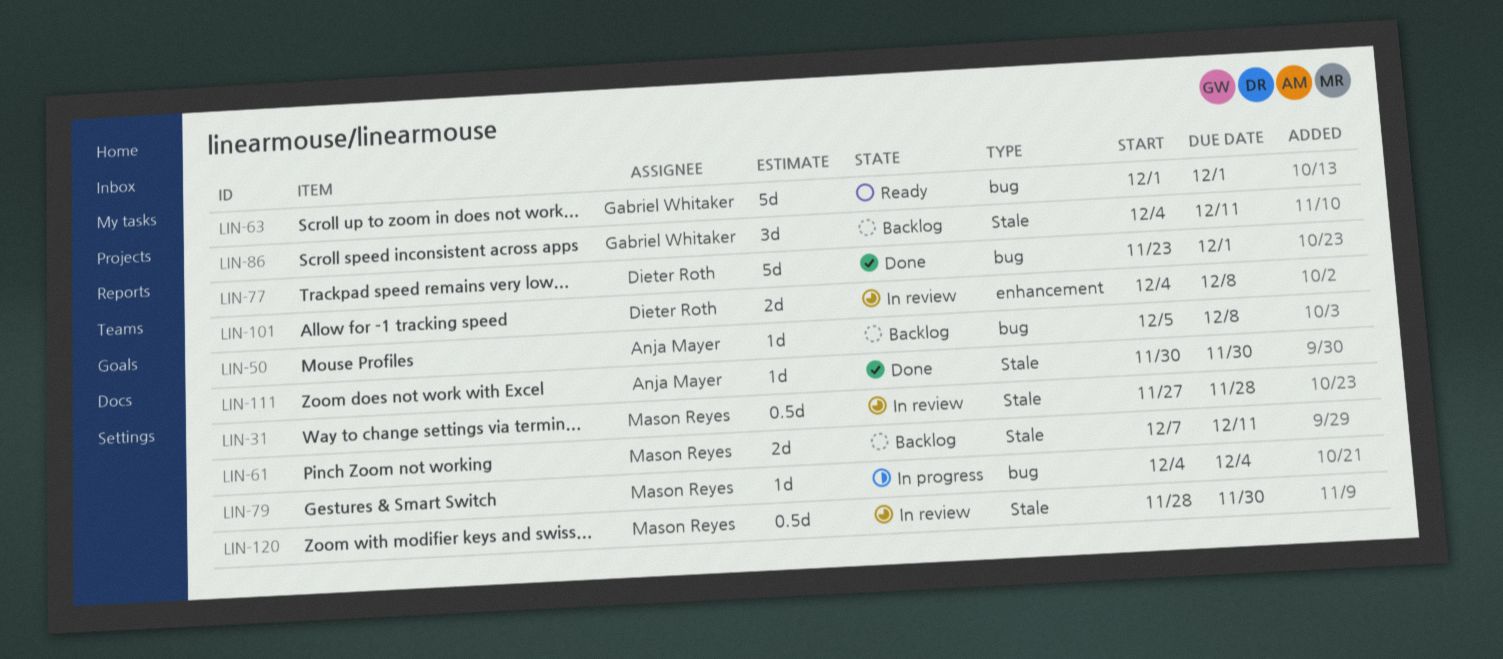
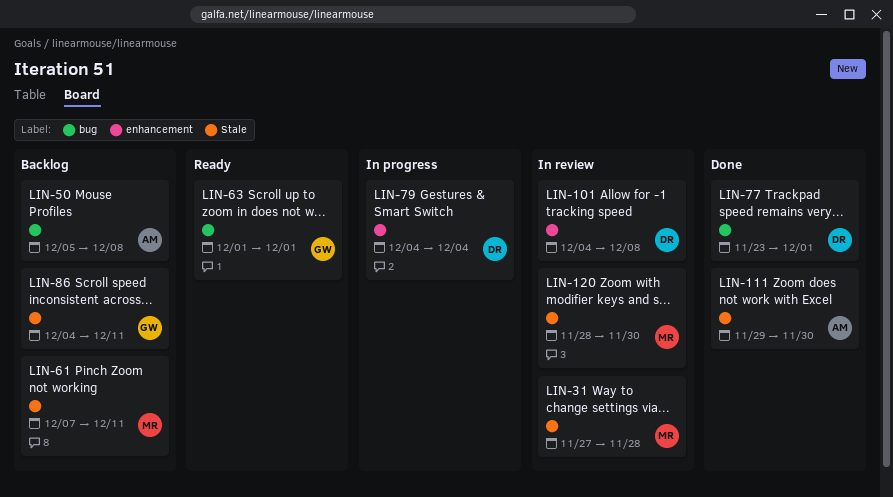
LIN-79, owner: Mason Reyes -> Dieter Roth
LIN-79, label: bug -> enhancement
LIN-111, start: Nov 30 -> Nov 29

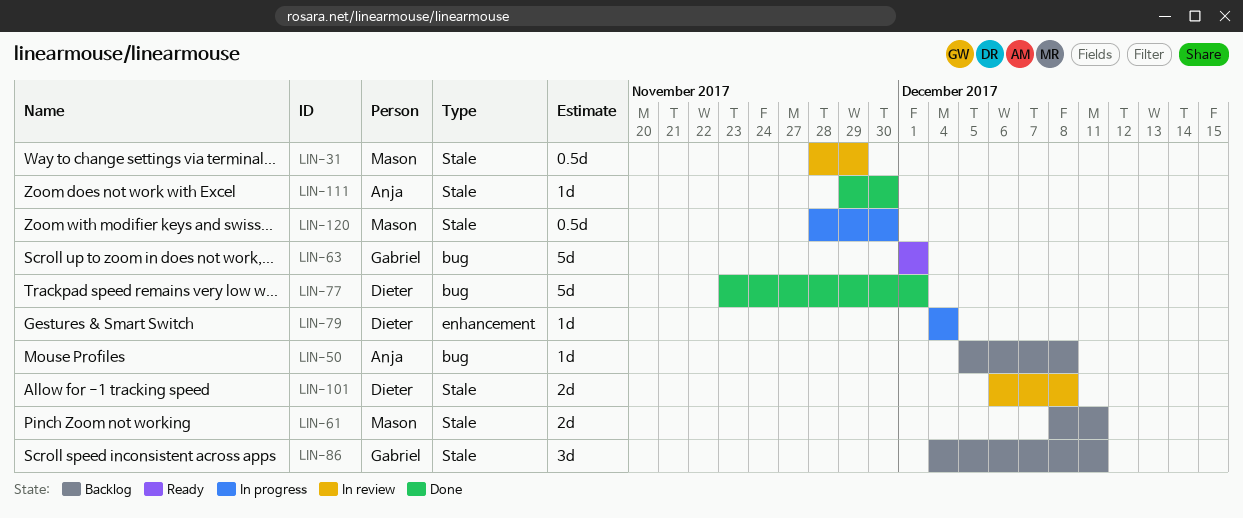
LIN-31, start: Nov 27 -> Nov 28
LIN-31, due: Nov 28 -> Nov 29
LIN-61, start: Dec 7 -> Dec 8
LIN-101, label: enhancement -> Stale
LIN-101, start: Dec 4 -> Dec 6
LIN-120, status: In review -> In progress

